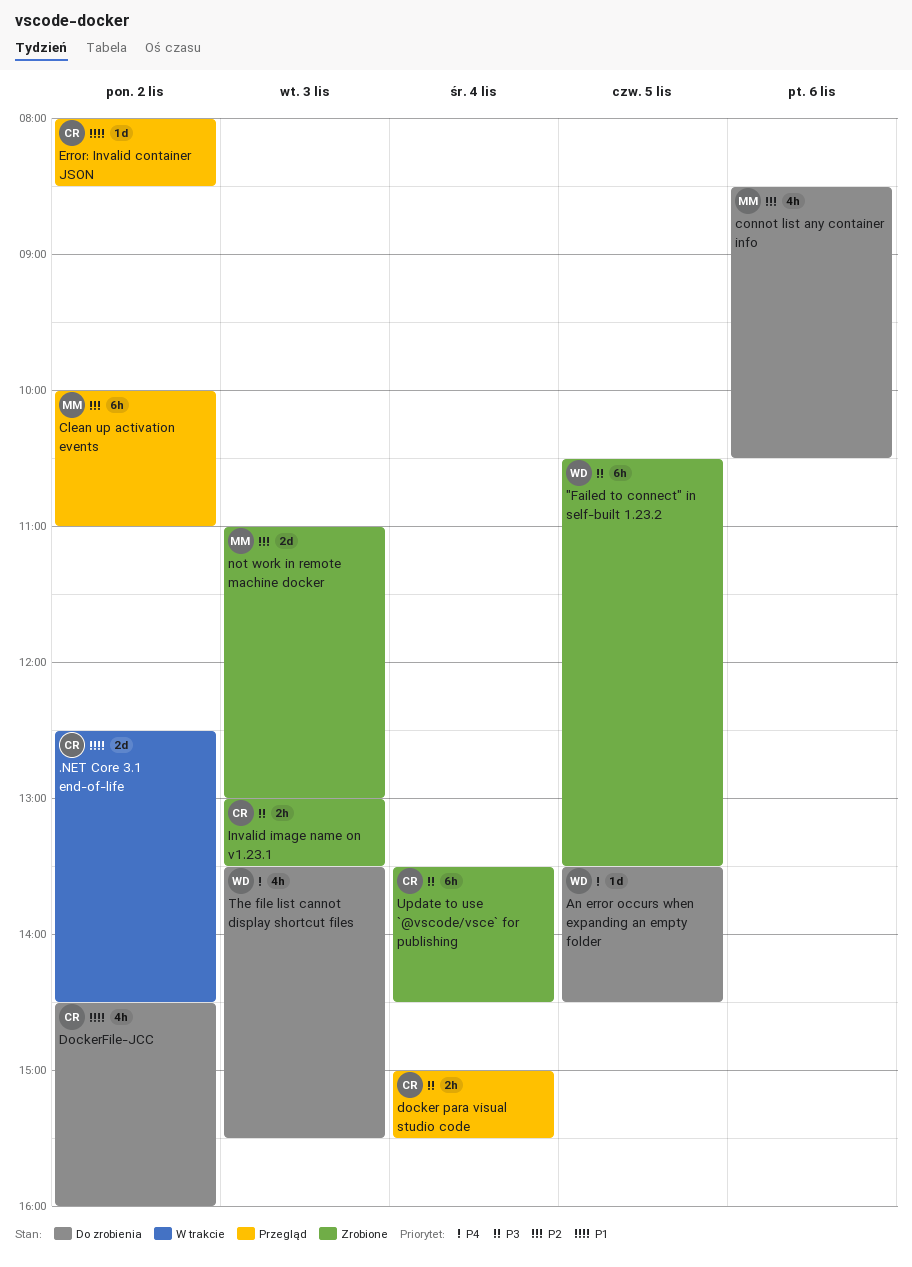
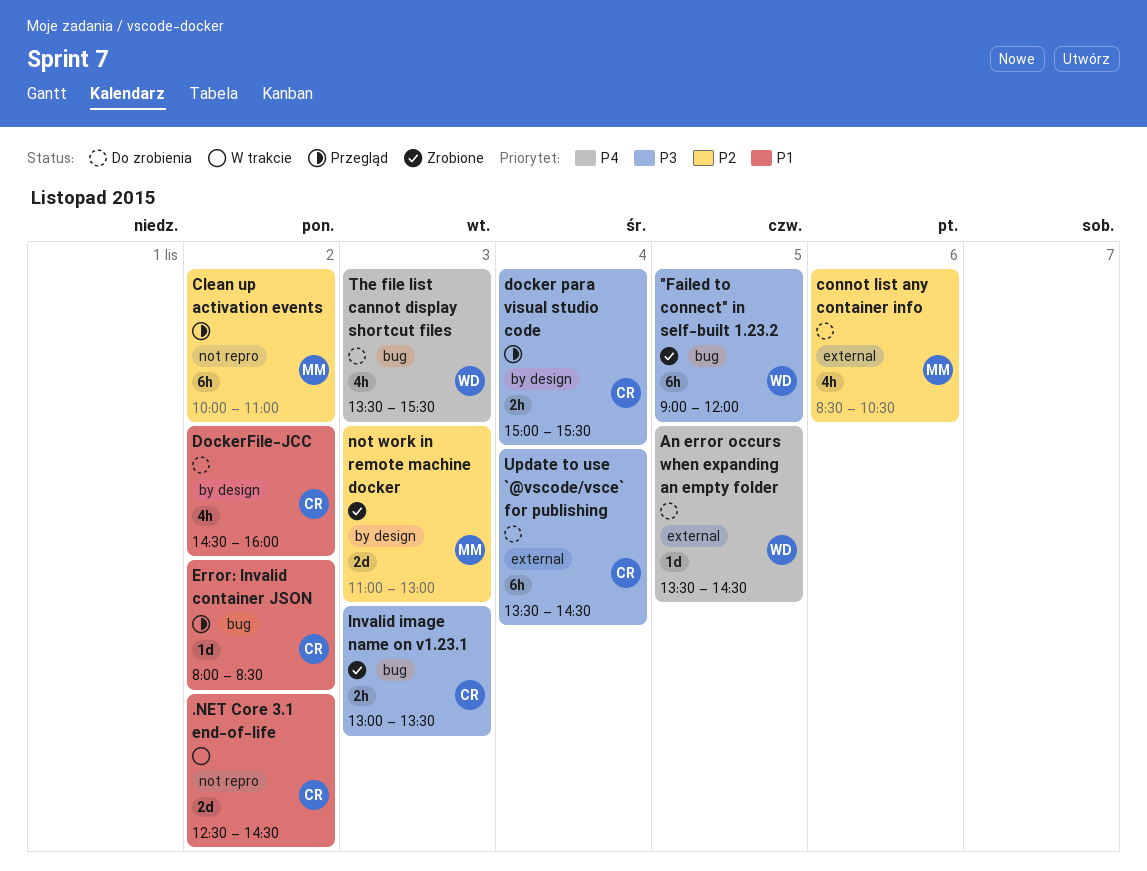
"Failed to connect" in self-built 1.23.2, begins: 10:30 -> 09:00
"Failed to connect" in self-built 1.23.2, ends: 13:30 -> 12:00
Update to use `@vscode/vsce` for publishing, status: Zrobione -> Do zrobienia

